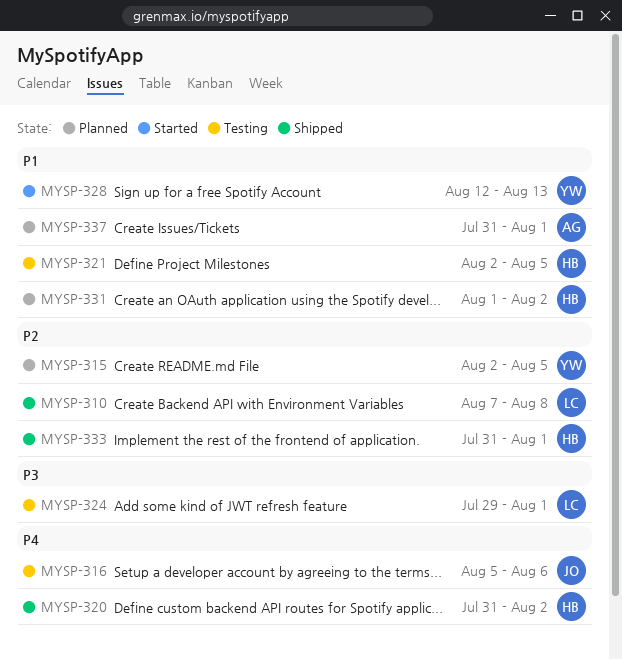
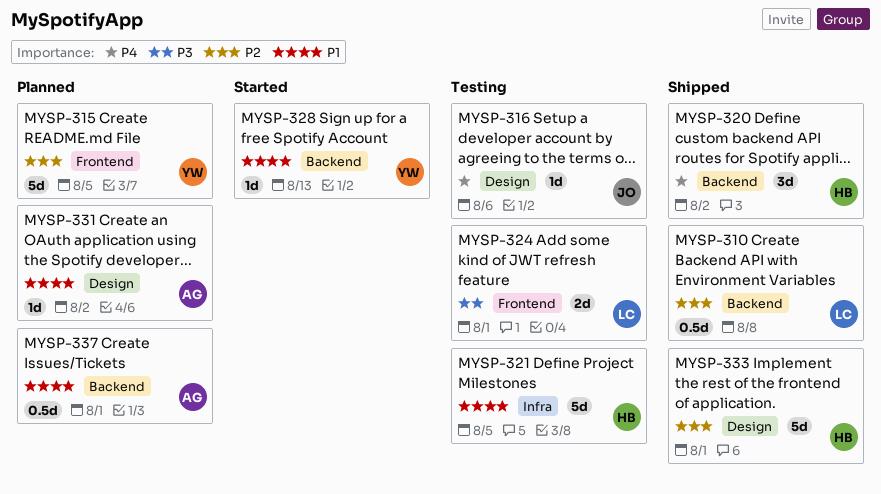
MYSP-331, owner: HB -> AG

